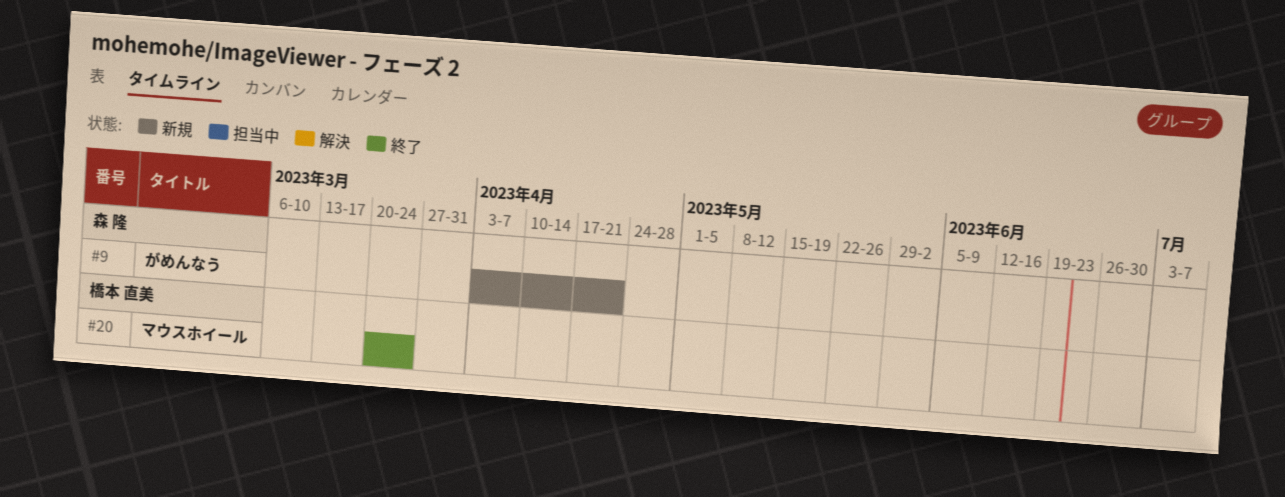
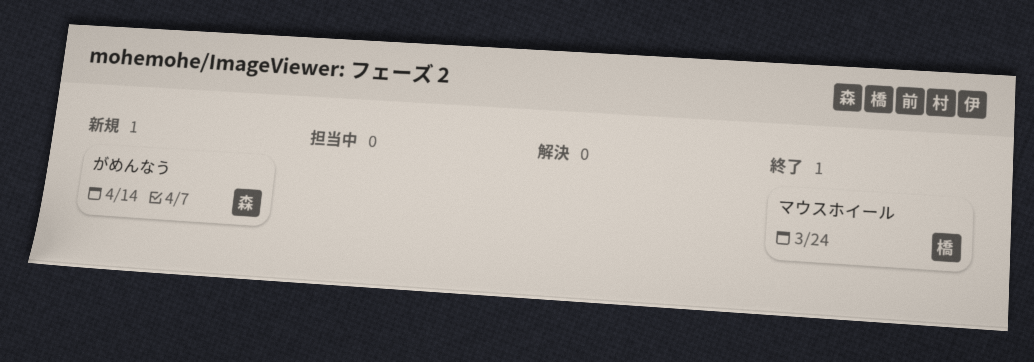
がめんなう, due: Apr 21 -> Apr 14

